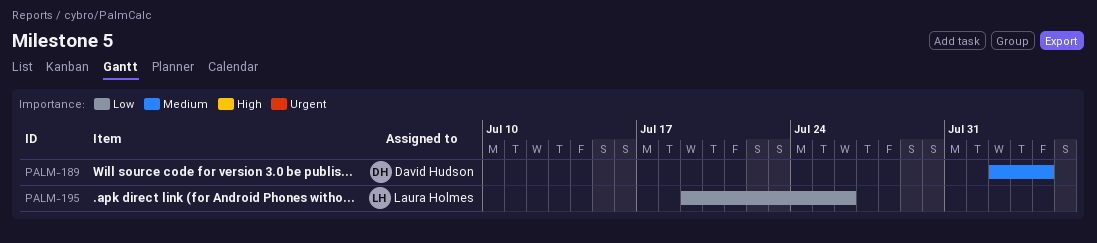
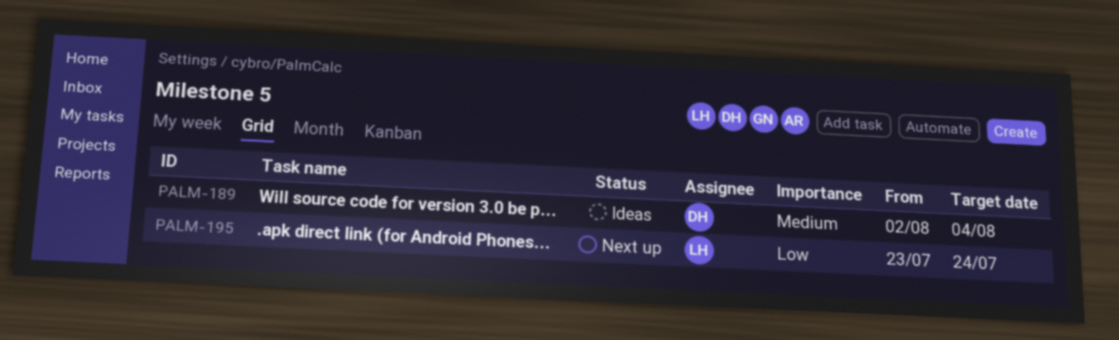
PALM-195, start: Jul 19 -> Jul 23
PALM-195, due: Jul 26 -> Jul 24

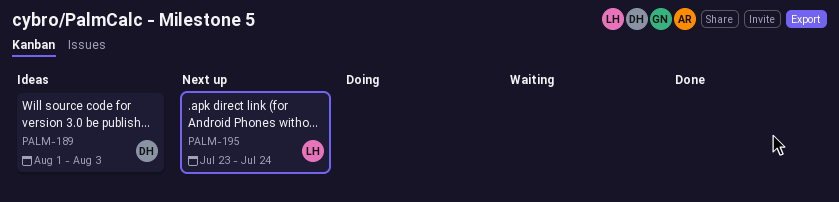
PALM-189, start: Aug 2 -> Aug 1
PALM-189, due: Aug 4 -> Aug 3

